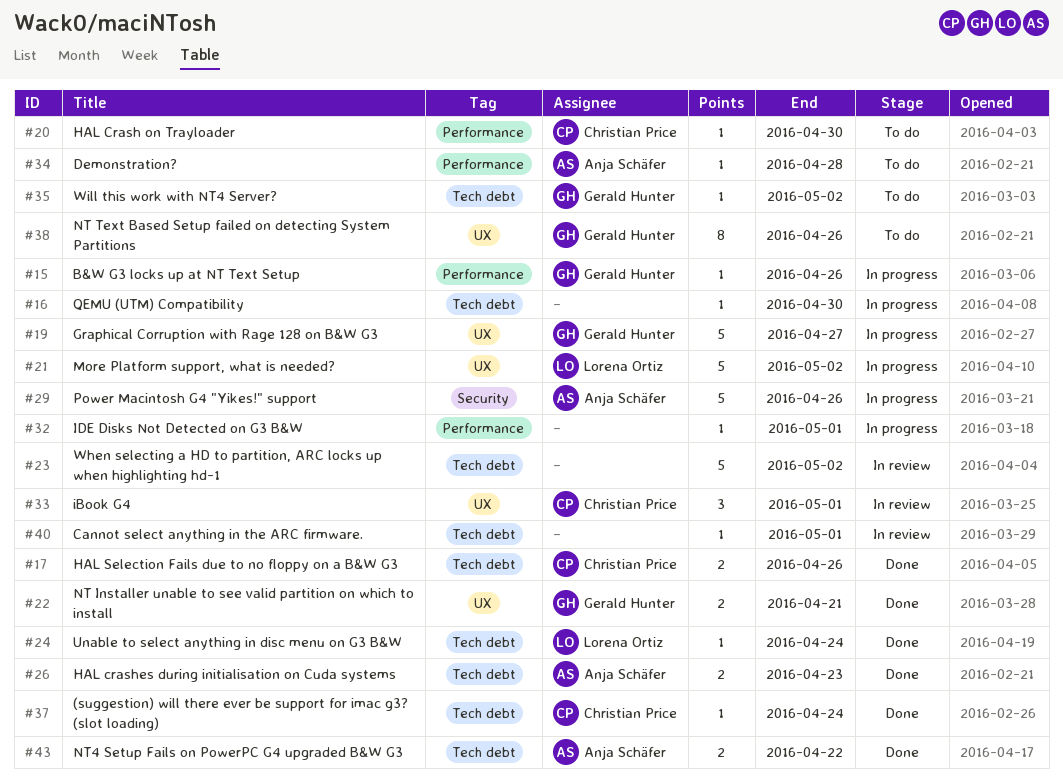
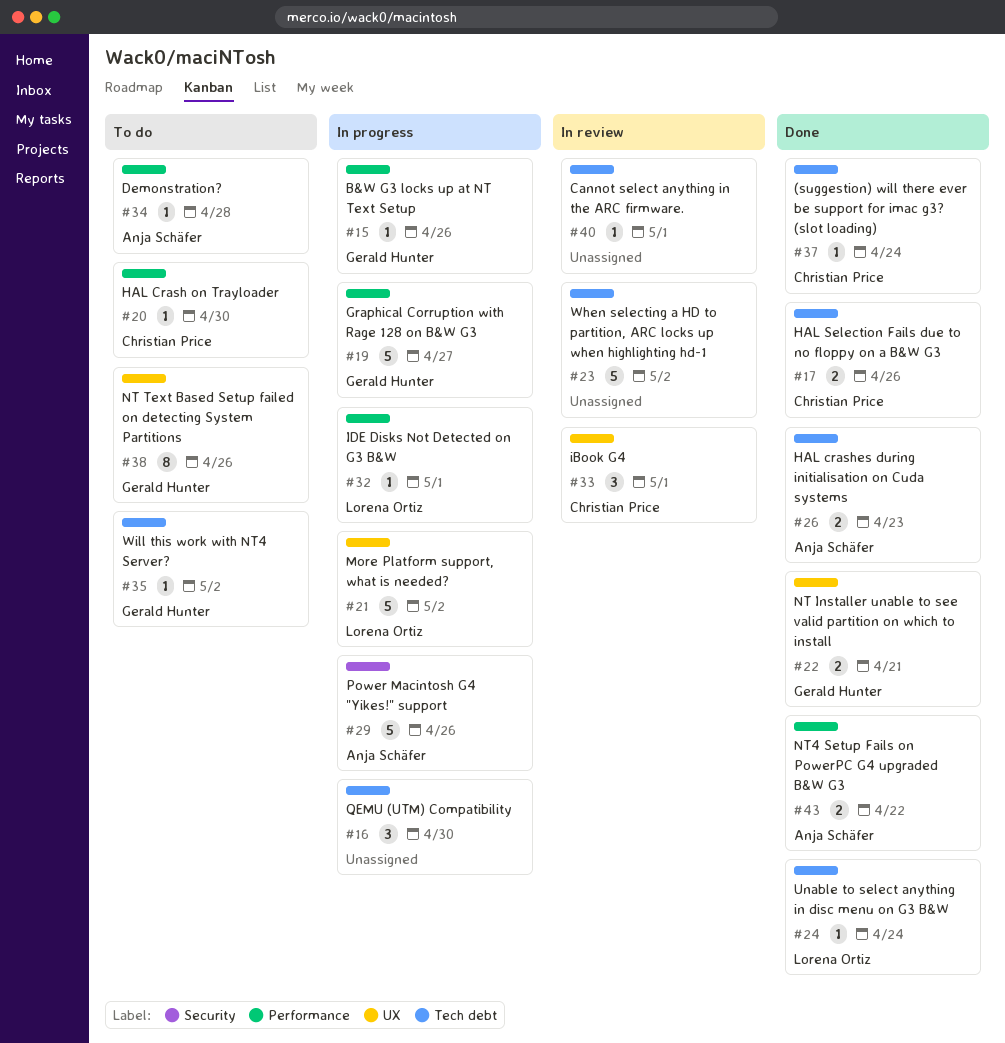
#16, estimate: 1 -> 3
#19, label: UX -> Performance
#32, owner: none -> Lorena Ortiz
#43, label: Tech debt -> Performance

